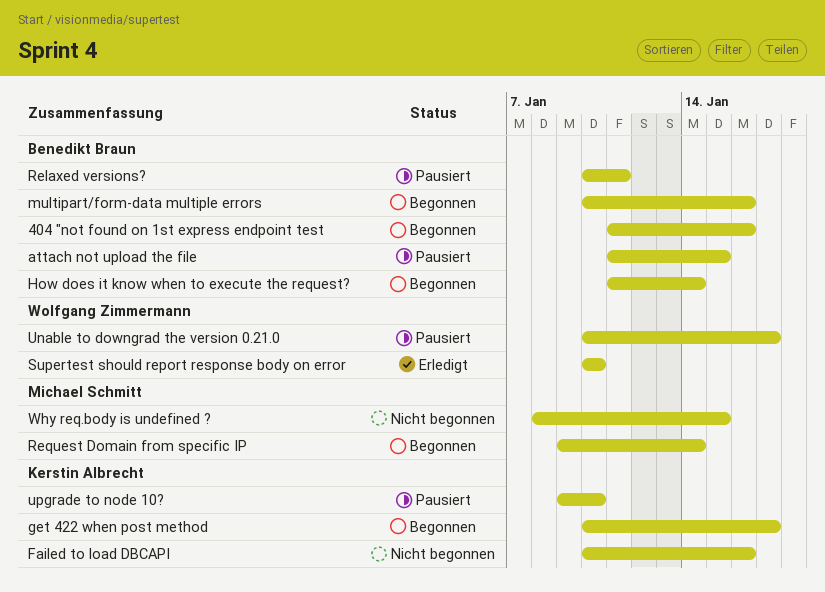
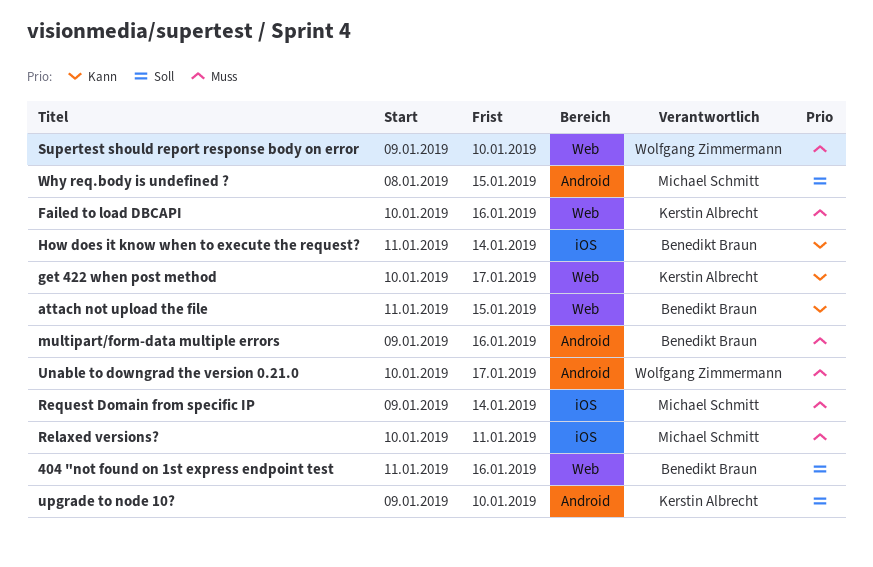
multipart/form-data multiple errors, start: Jan 10 -> Jan 9
Relaxed versions?, owner: Benedikt Braun -> Michael Schmitt
Supertest should report response body on error, start: Jan 10 -> Jan 9

